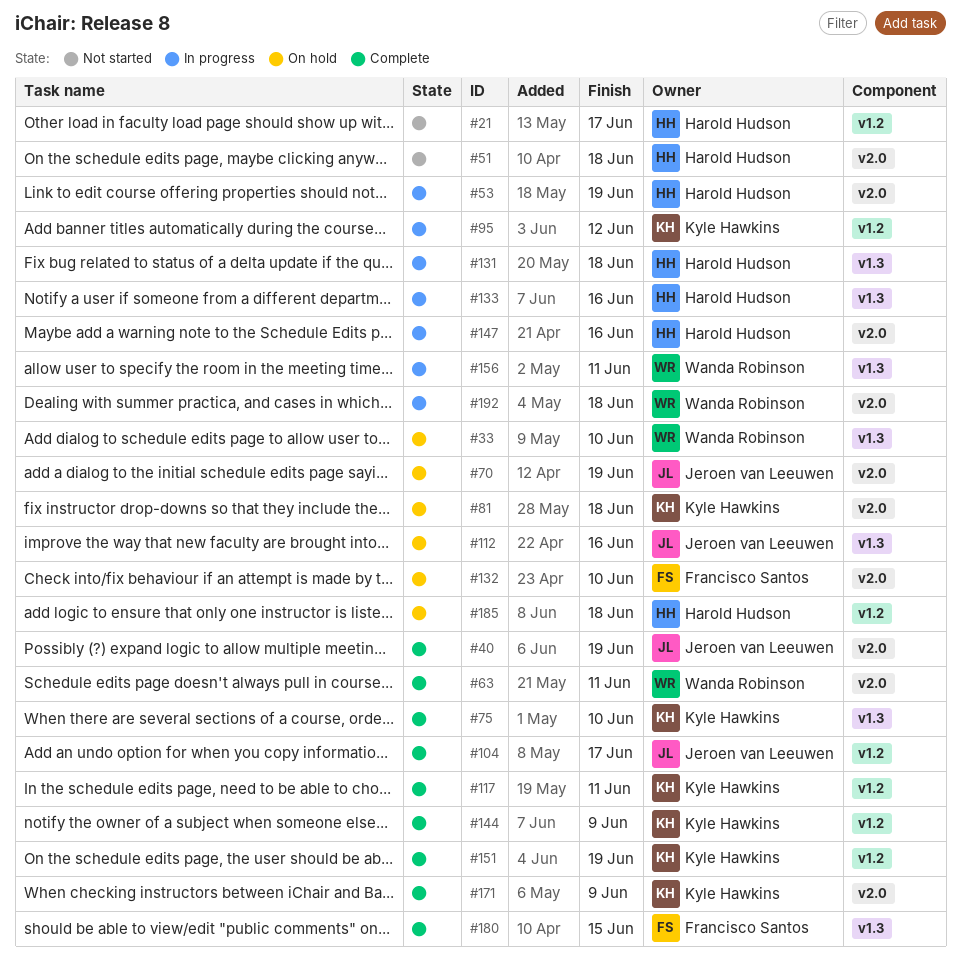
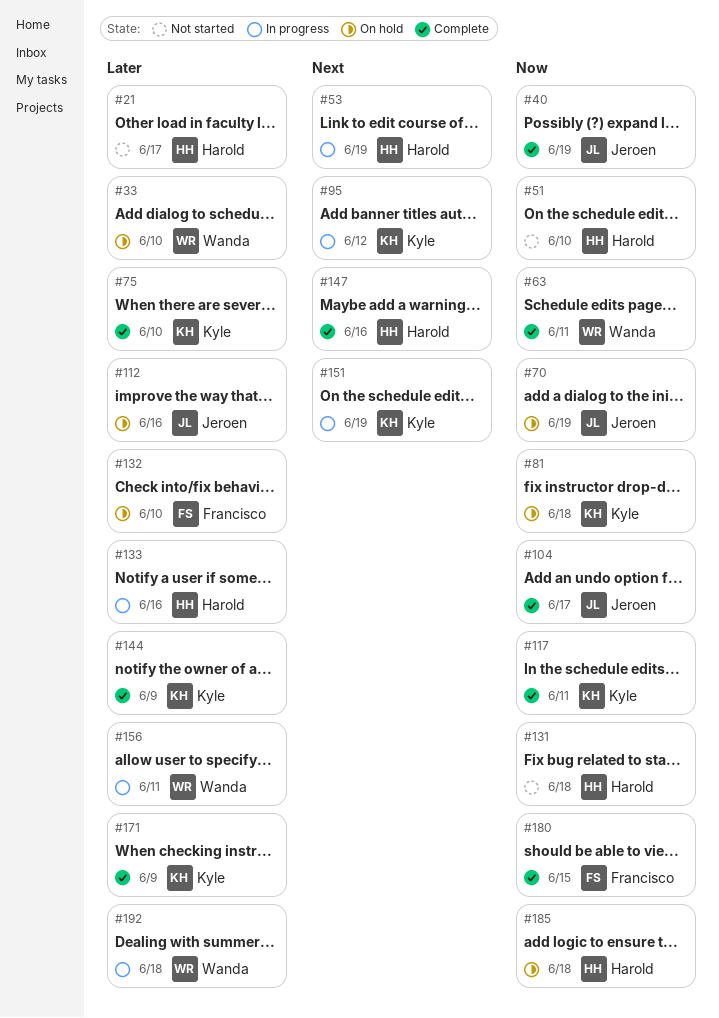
#51, due: Jun 18 -> Jun 10
#131, status: In progress -> Not started
#147, status: In progress -> Complete
#151, status: Complete -> In progress

